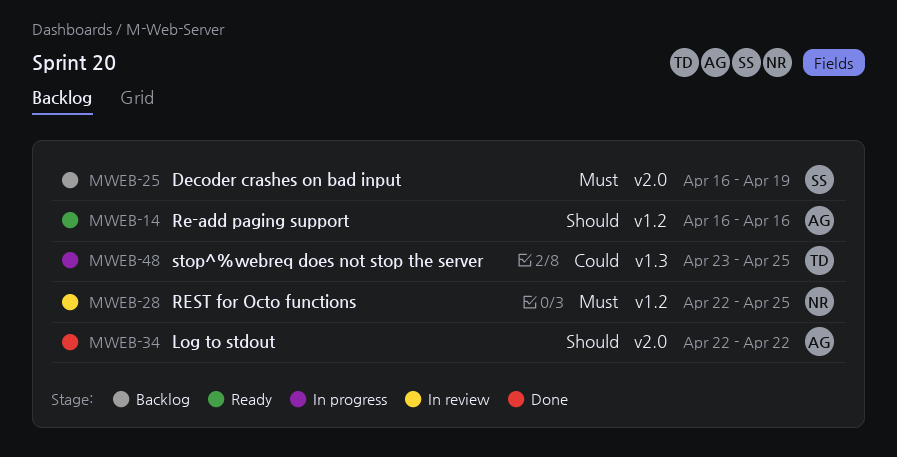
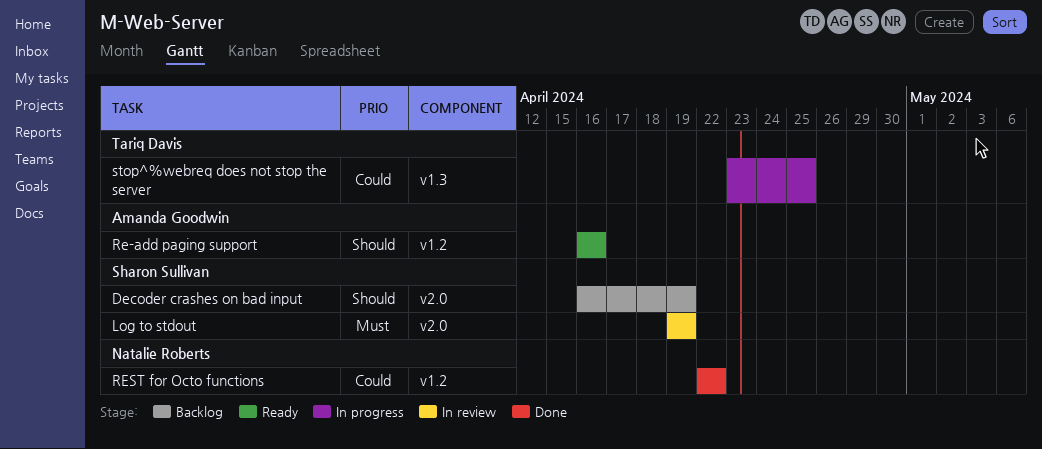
Decoder crashes on bad input, priority: Must -> Should
Log to stdout, status: Done -> In review
Log to stdout, owner: Amanda Goodwin -> Sharon Sullivan
Log to stdout, priority: Should -> Must
Log to stdout, start: Apr 22 -> Apr 19
Log to stdout, due: Apr 22 -> Apr 19
REST for Octo functions, status: In review -> Done
REST for Octo functions, priority: Must -> Could
REST for Octo functions, due: Apr 25 -> Apr 22

